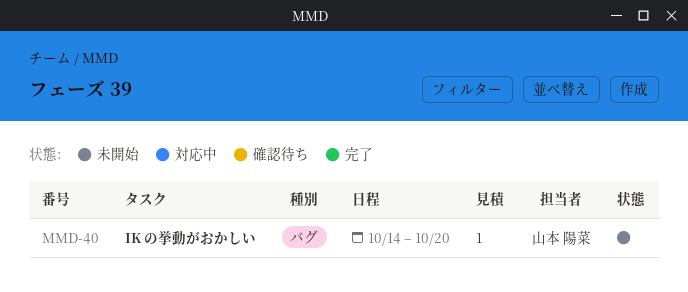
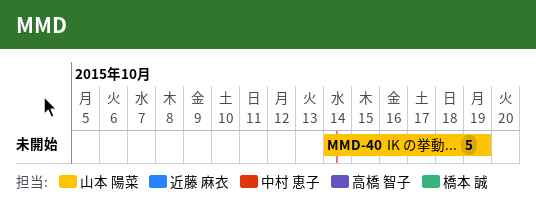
MMD-40, estimate: 1 -> 5
MMD-40, due: Oct 20 -> Oct 19

